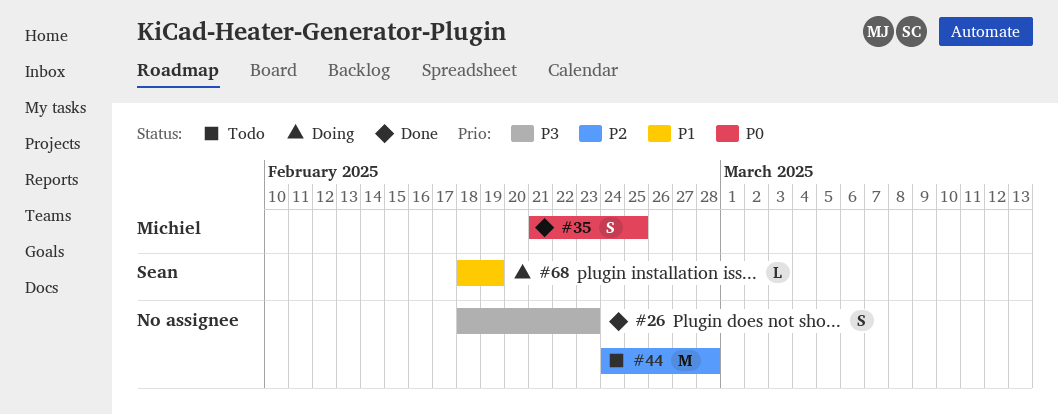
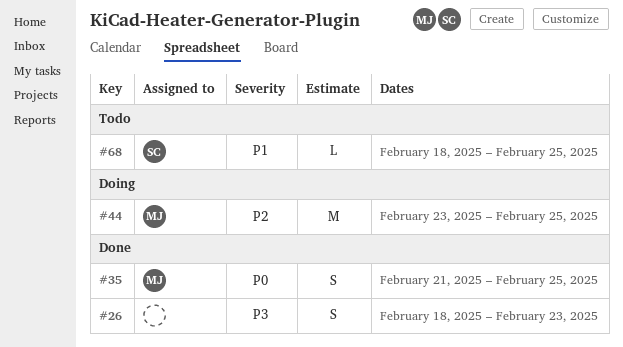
#44, status: Todo -> Doing
#44, owner: none -> Michiel
#44, start: Feb 24 -> Feb 23
#44, due: Feb 28 -> Feb 25
#68, status: Doing -> Todo
#68, due: Feb 19 -> Feb 25

